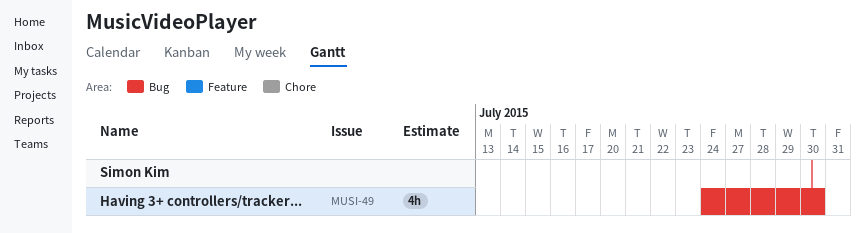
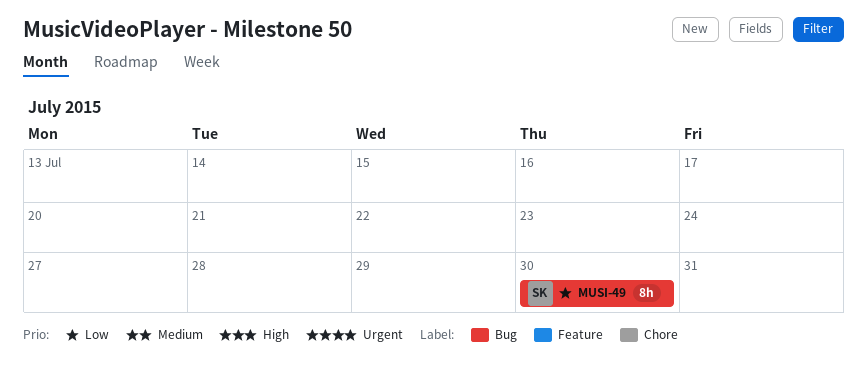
MUSI-49, estimate: 4h -> 8h
MUSI-49, start: Jul 24 -> Jul 30

